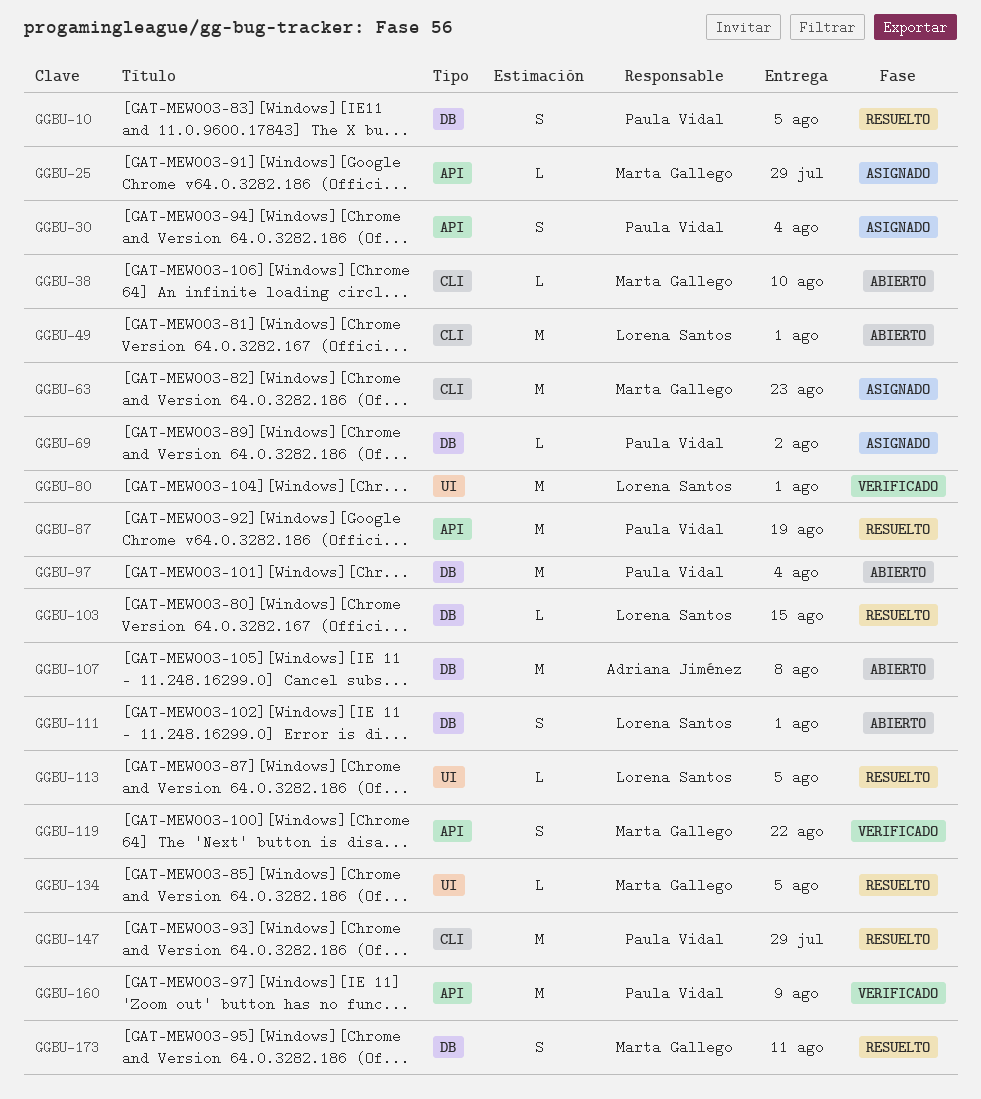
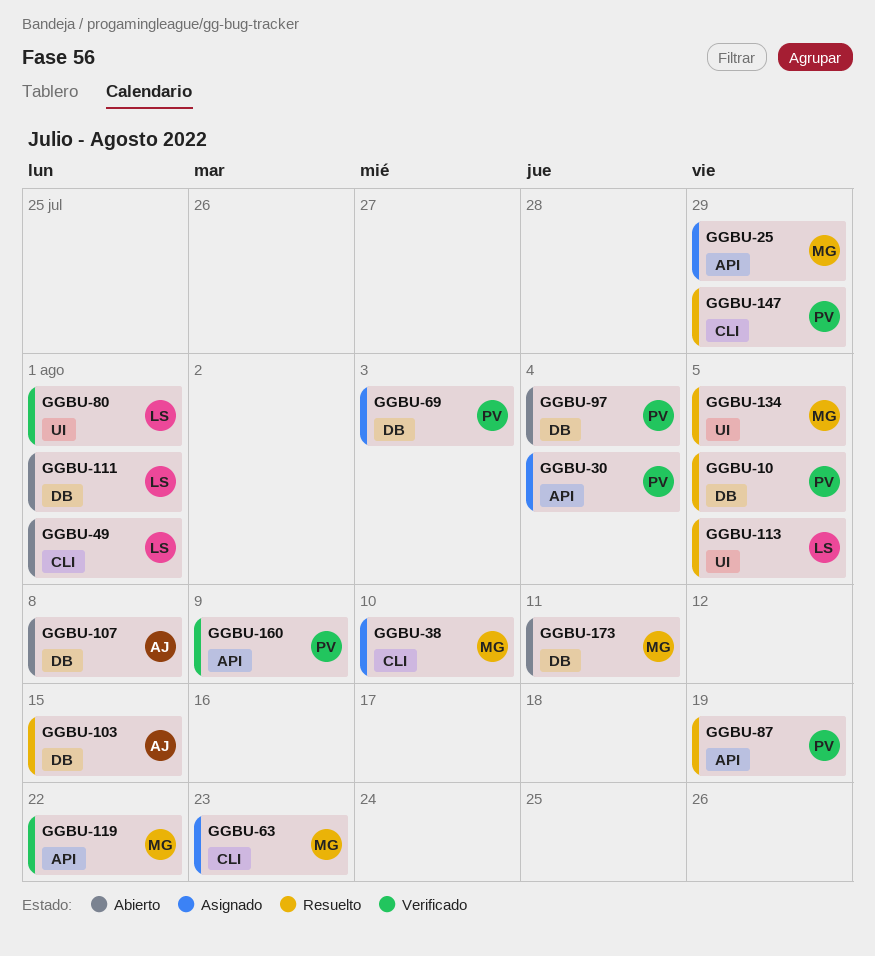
GGBU-38, status: Abierto -> Asignado
GGBU-69, due: Aug 2 -> Aug 3
GGBU-103, owner: Lorena Santos -> Adriana Jiménez
GGBU-173, status: Resuelto -> Abierto

